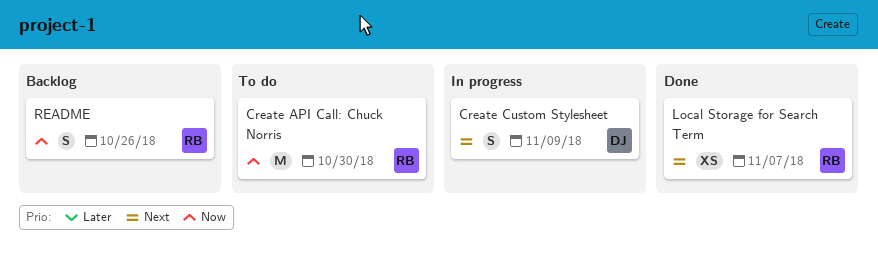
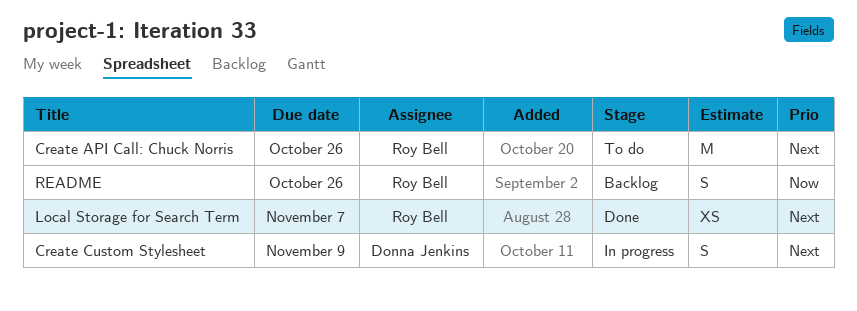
Create API Call: Chuck Norris, priority: Now -> Next
Create API Call: Chuck Norris, due: Oct 30 -> Oct 26

